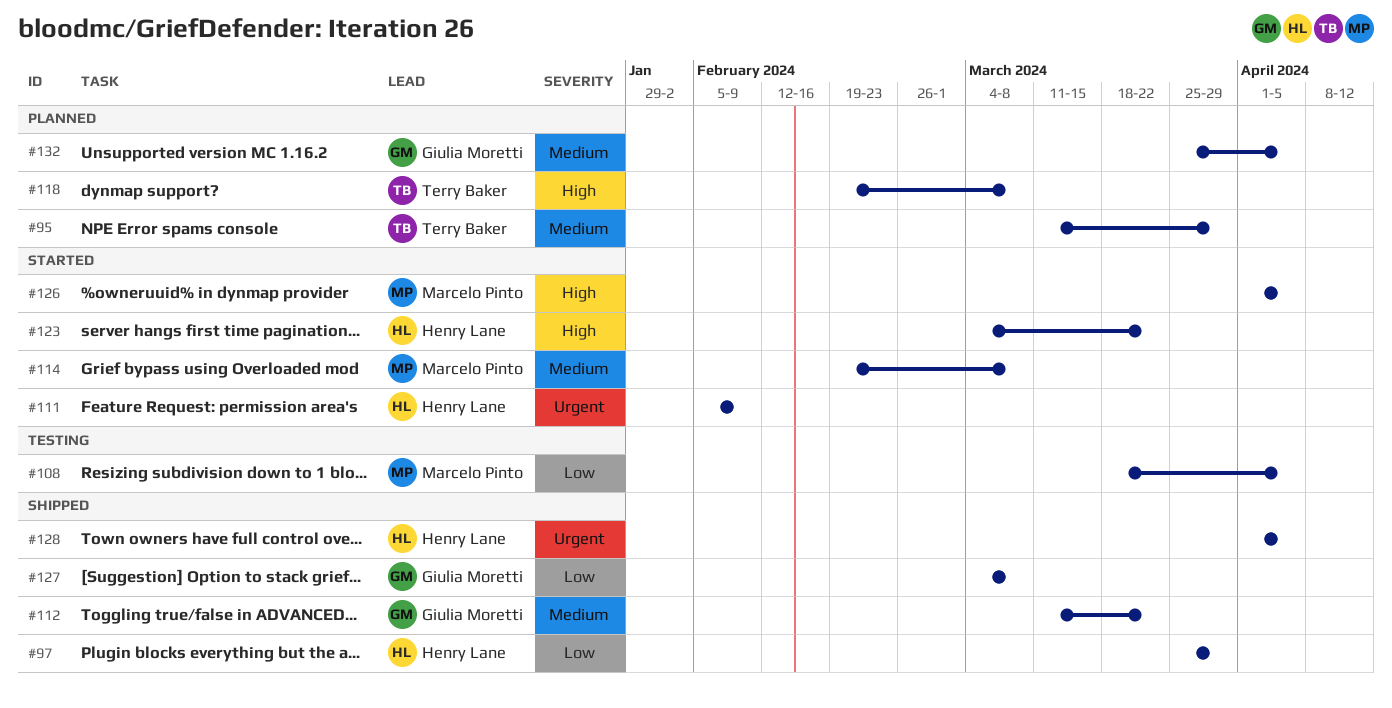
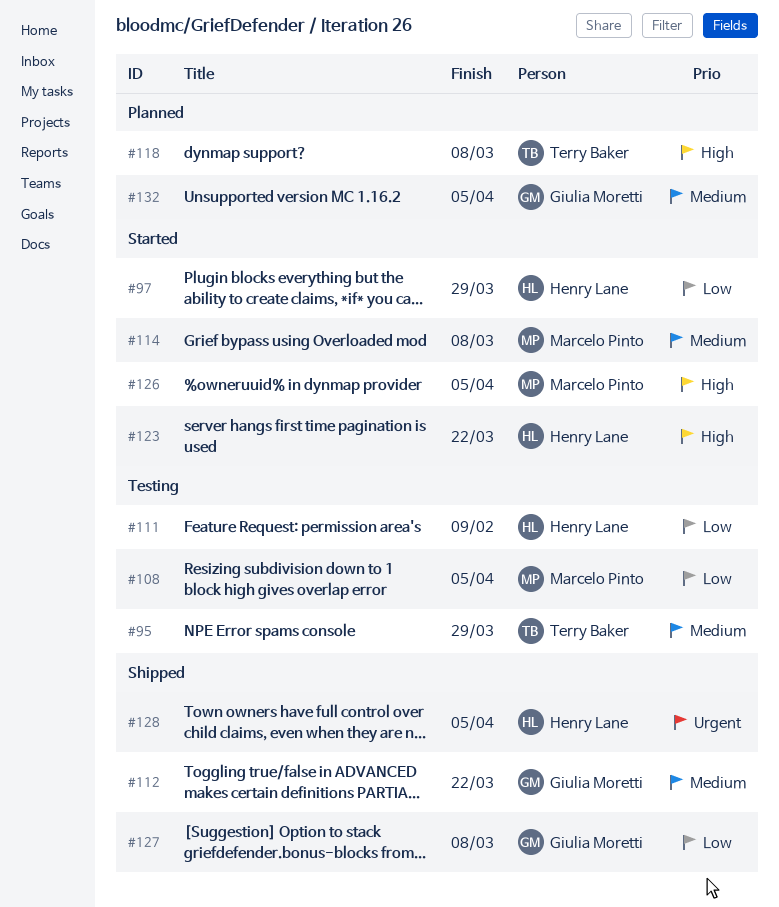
#95, status: Planned -> Testing
#97, status: Shipped -> Started
#111, status: Started -> Testing
#111, priority: Urgent -> Low

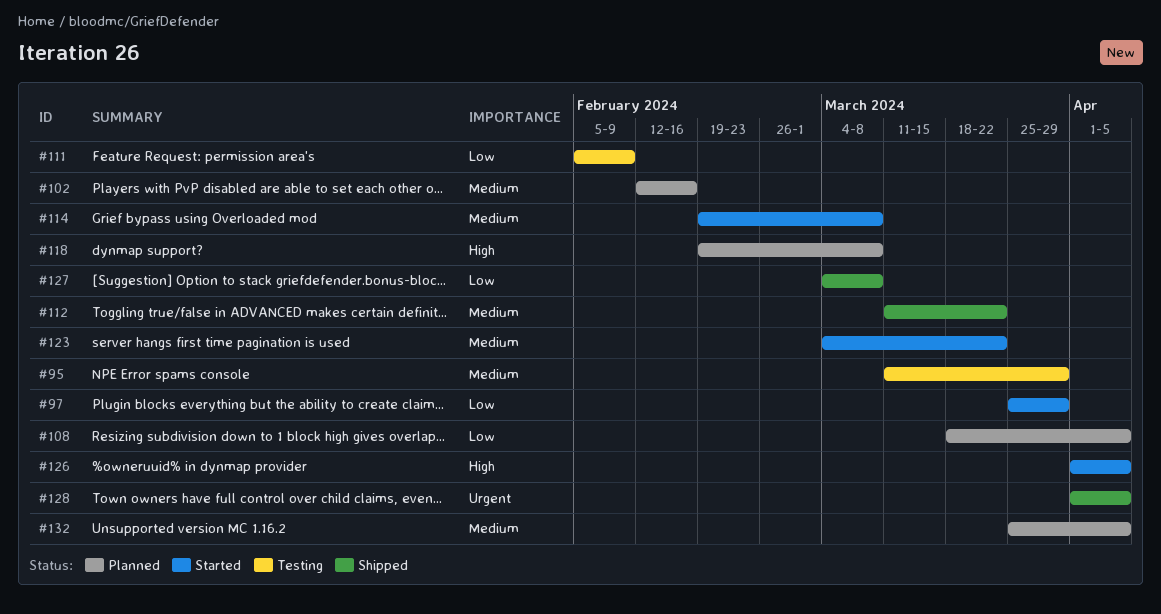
#102: none -> present
#108, status: Testing -> Planned
#123, priority: High -> Medium

